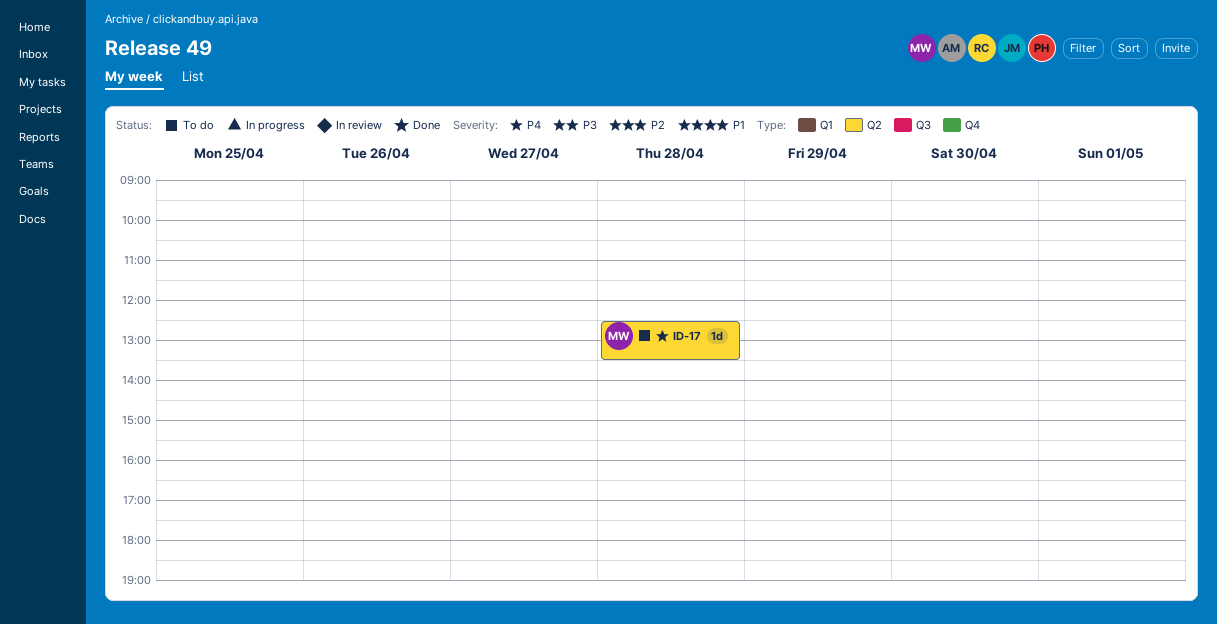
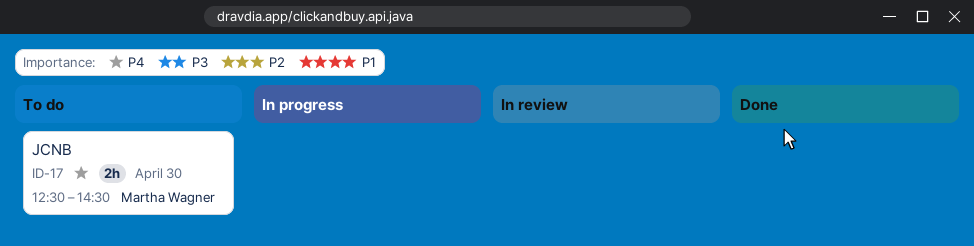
ID-17, estimate: 1d -> 2h
ID-17, day: Apr 28 -> Apr 30
ID-17, ends: 13:30 -> 14:30

